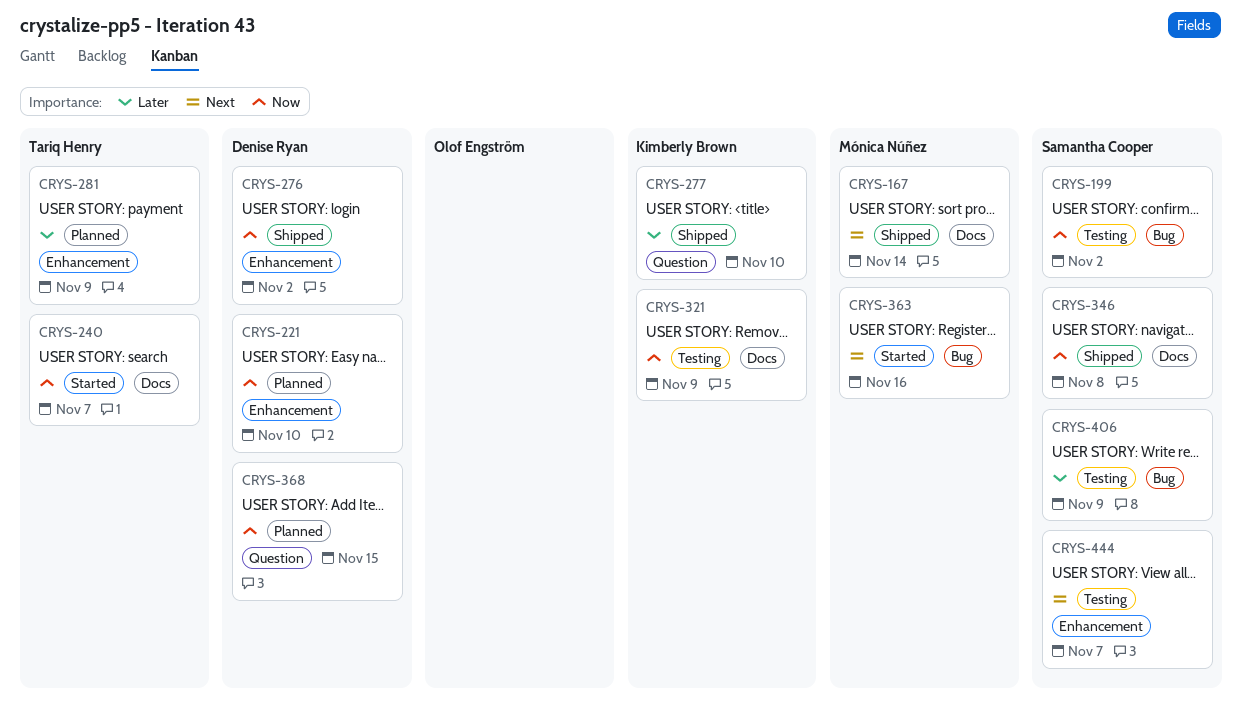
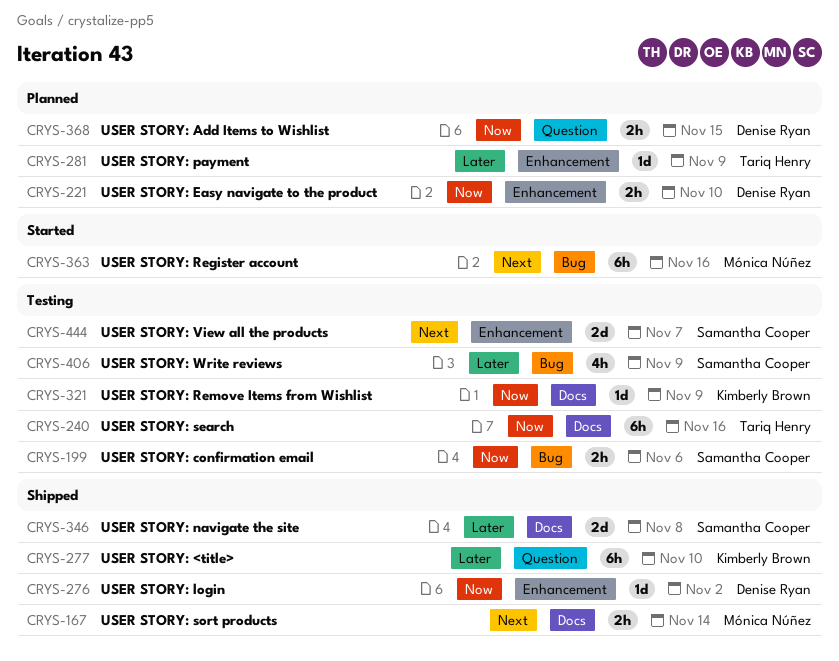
CRYS-199, due: Nov 2 -> Nov 6
CRYS-240, status: Started -> Testing
CRYS-240, due: Nov 7 -> Nov 16
CRYS-346, priority: Now -> Later

